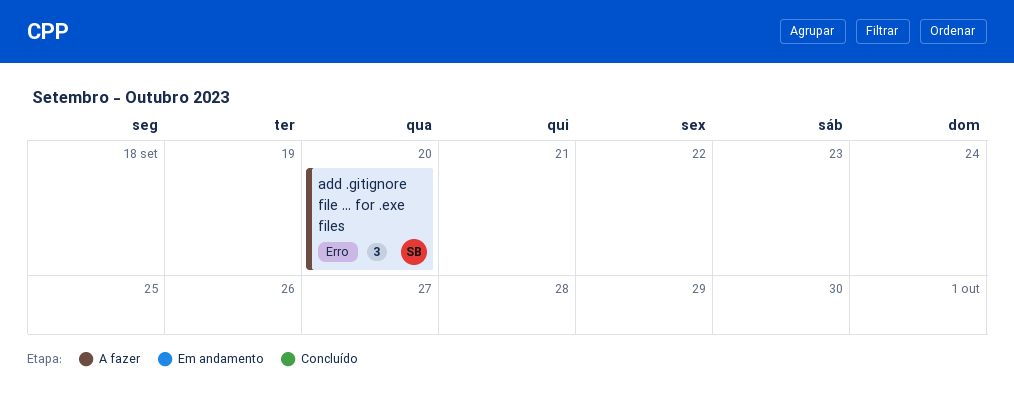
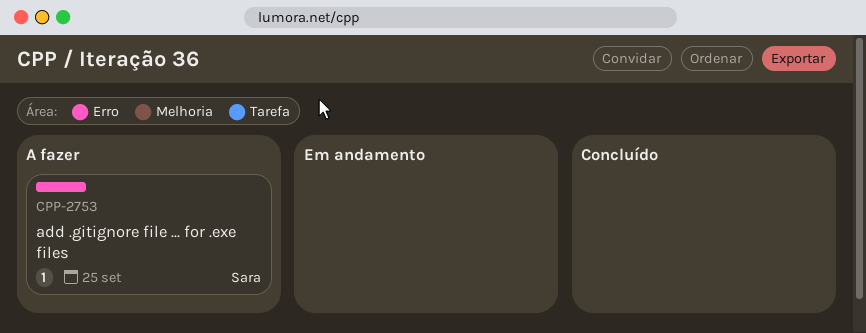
add .gitignore file ... for .exe files, estimate: 3 -> 1
add .gitignore file ... for .exe files, due: Sep 20 -> Sep 25

